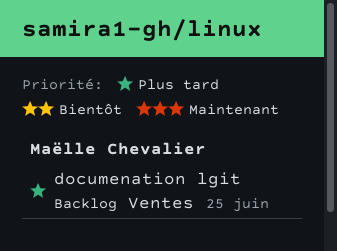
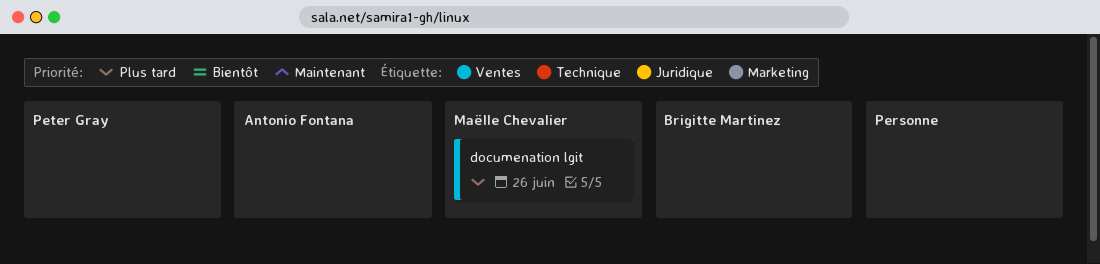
documenation lgit, due: Jun 25 -> Jun 26

